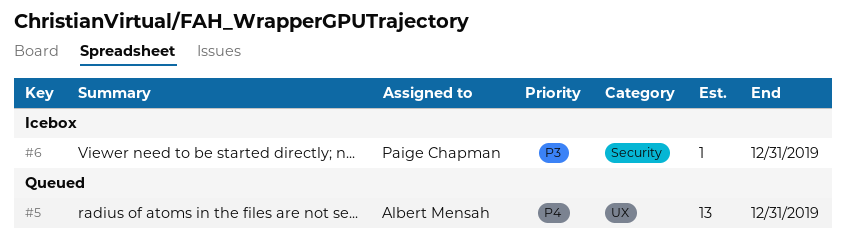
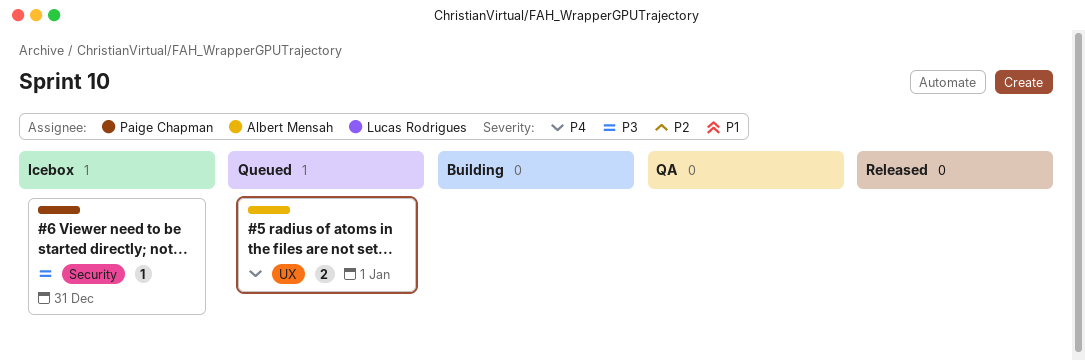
#5, estimate: 13 -> 2
#5, due: Dec 31 -> Jan 1

